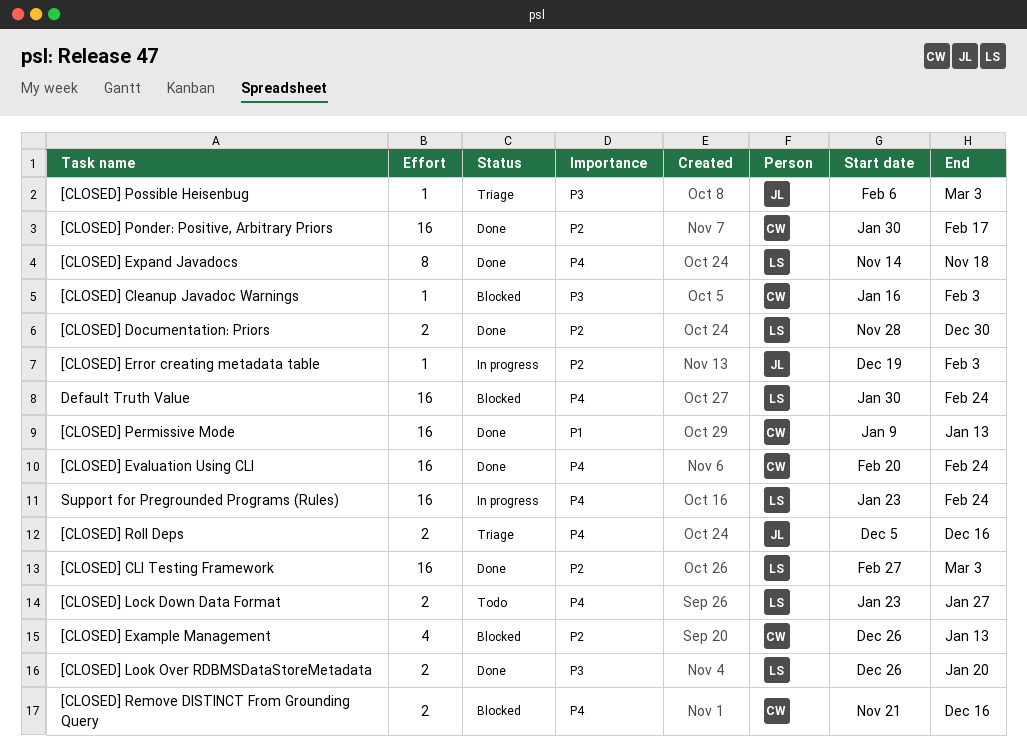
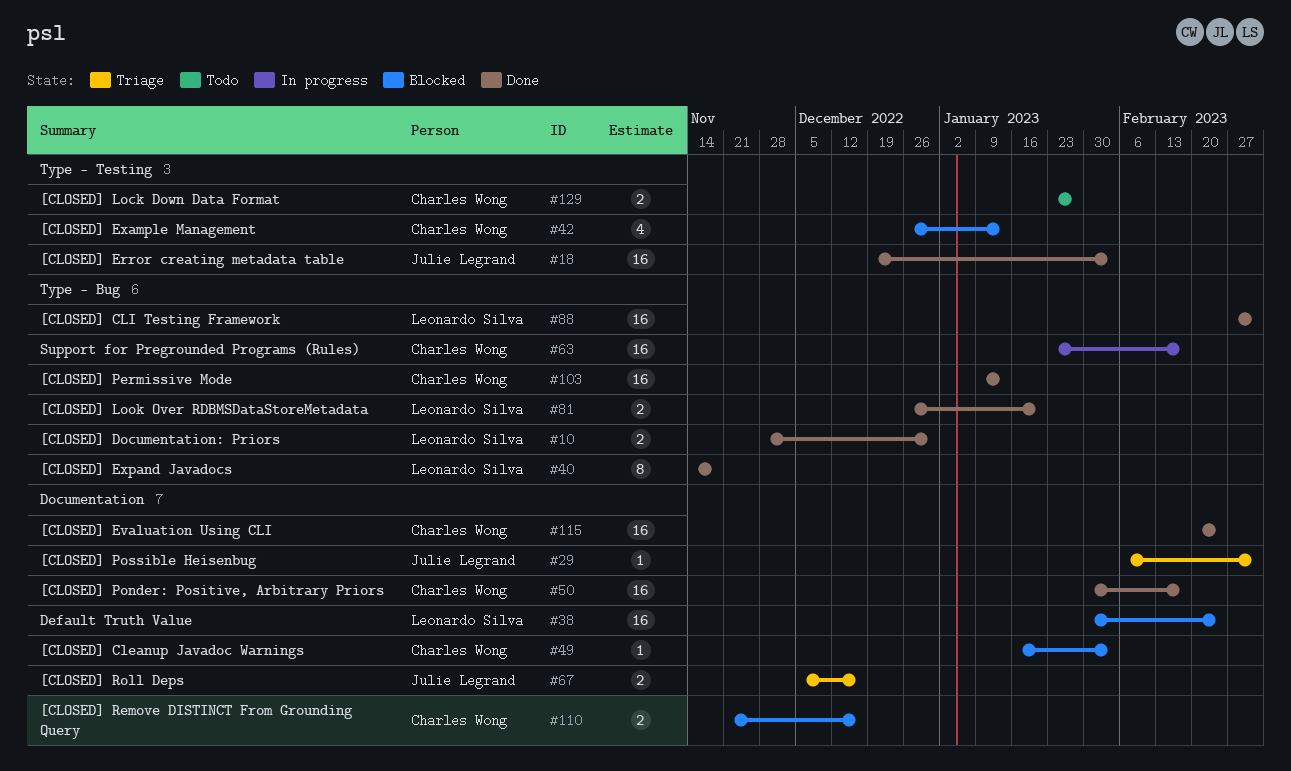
[CLOSED] Error creating metadata table, status: In progress -> Done
[CLOSED] Error creating metadata table, estimate: 1 -> 16
[CLOSED] Lock Down Data Format, owner: Leonardo Silva -> Charles Wong
Support for Pregrounded Programs (Rules), owner: Leonardo Silva -> Charles Wong
Support for Pregrounded Programs (Rules), due: Feb 24 -> Feb 17

